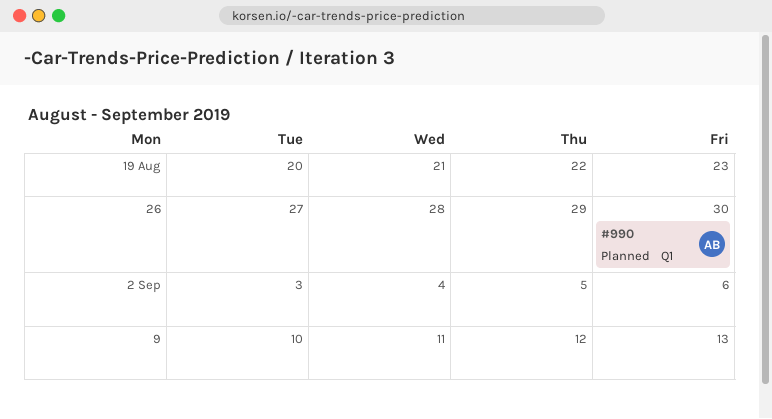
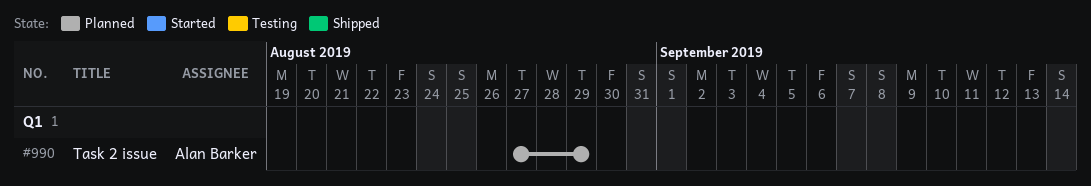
#990, due: Aug 30 -> Aug 29

